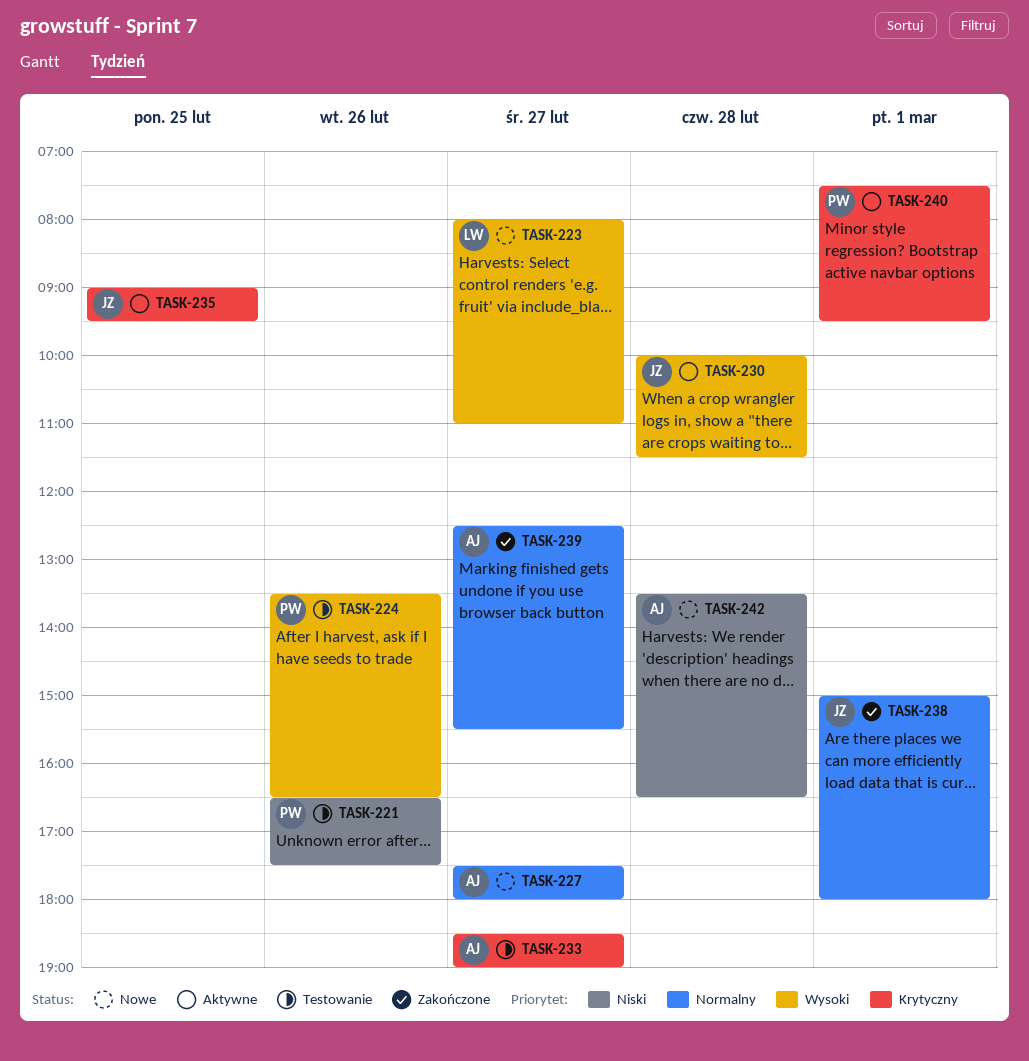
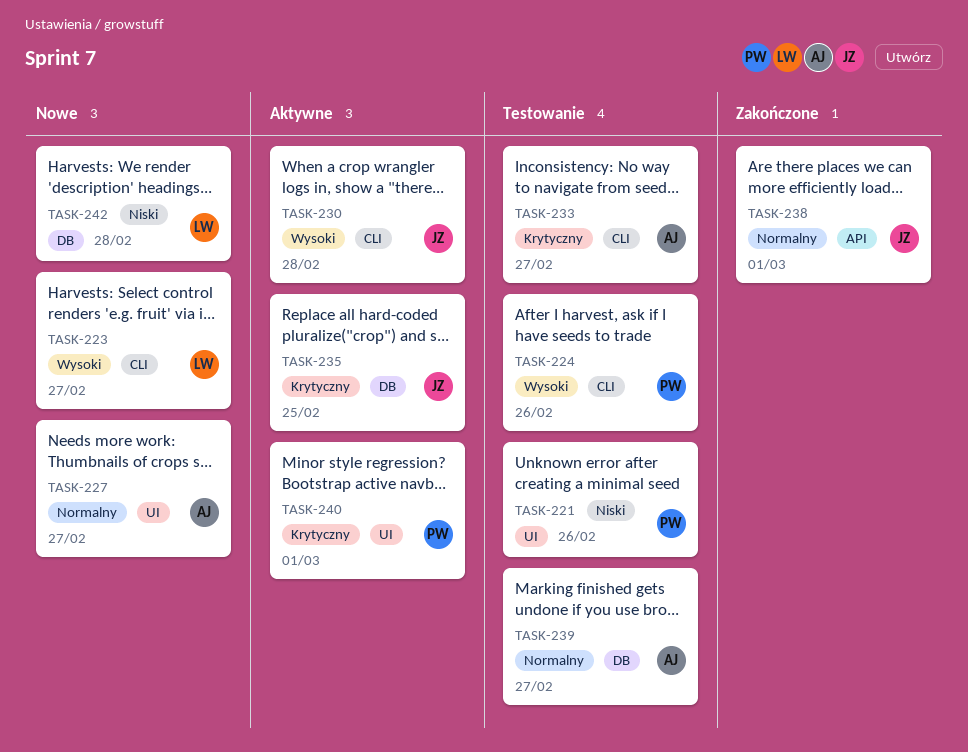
TASK-239, status: Zakończone -> Testowanie
TASK-242, owner: AJ -> LW

